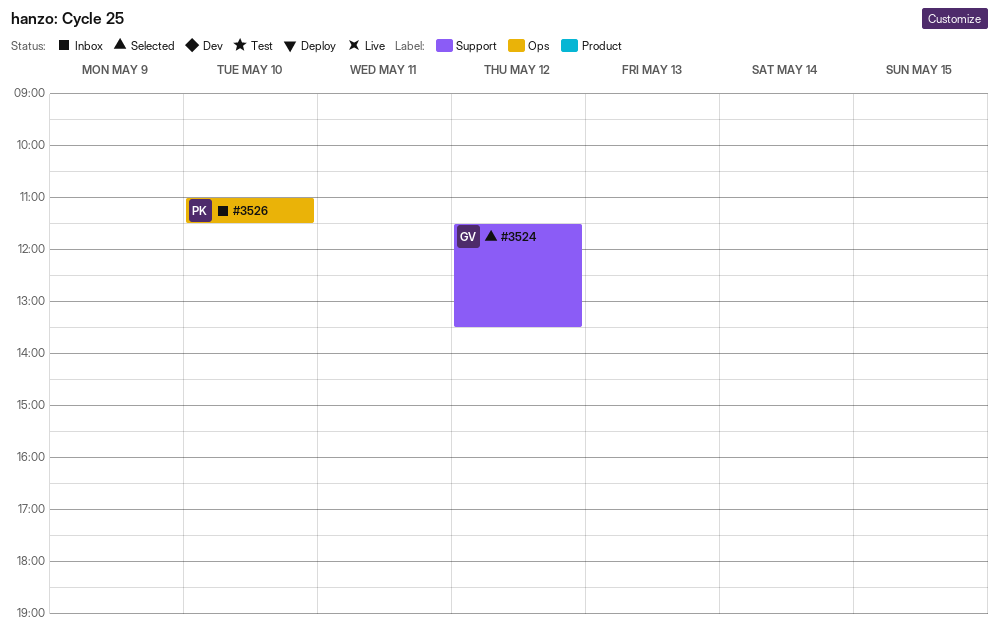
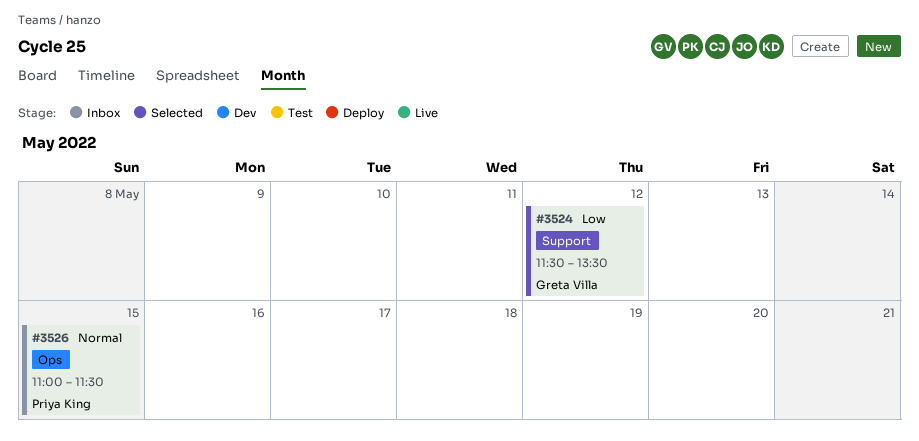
#3526, day: May 10 -> May 15

